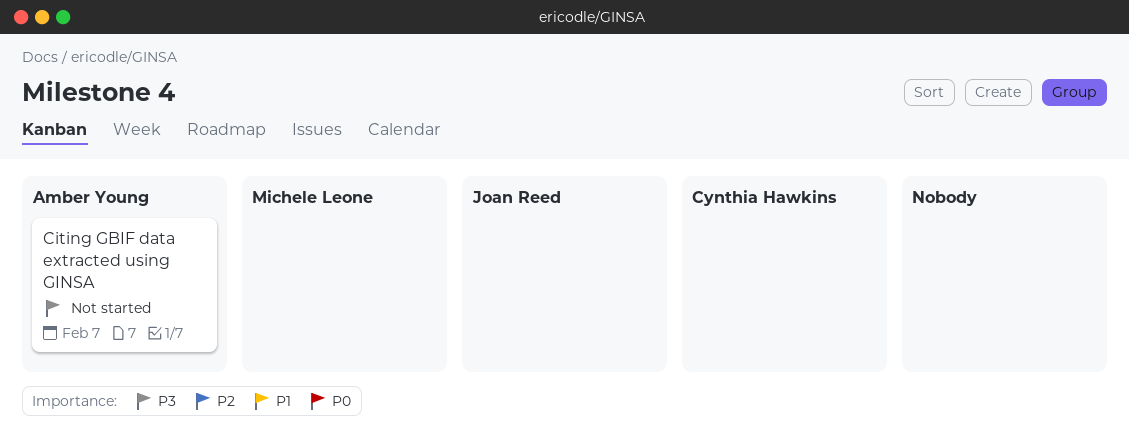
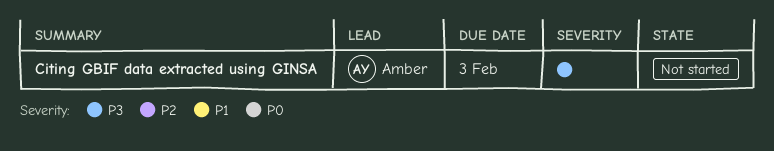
Citing GBIF data extracted using GINSA, due: Feb 7 -> Feb 3

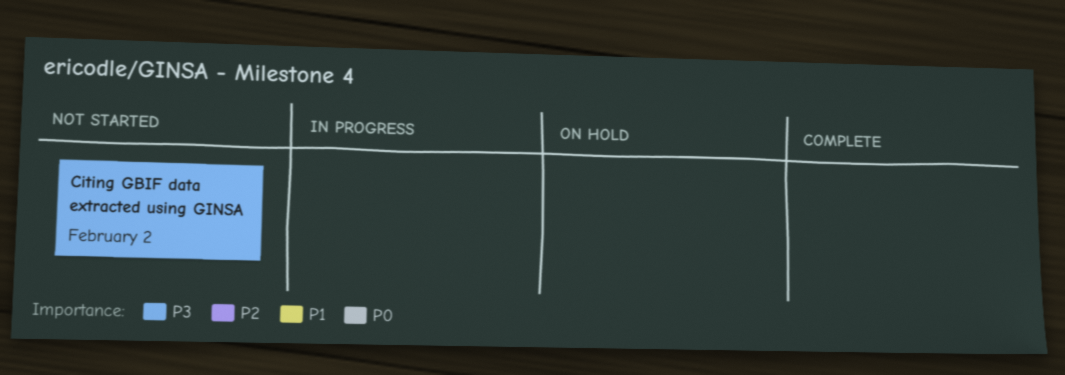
Citing GBIF data extracted using GINSA, due: Feb 3 -> Feb 2

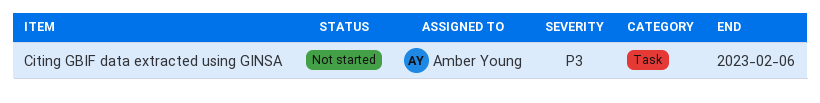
Citing GBIF data extracted using GINSA, due: Feb 2 -> Feb 6

